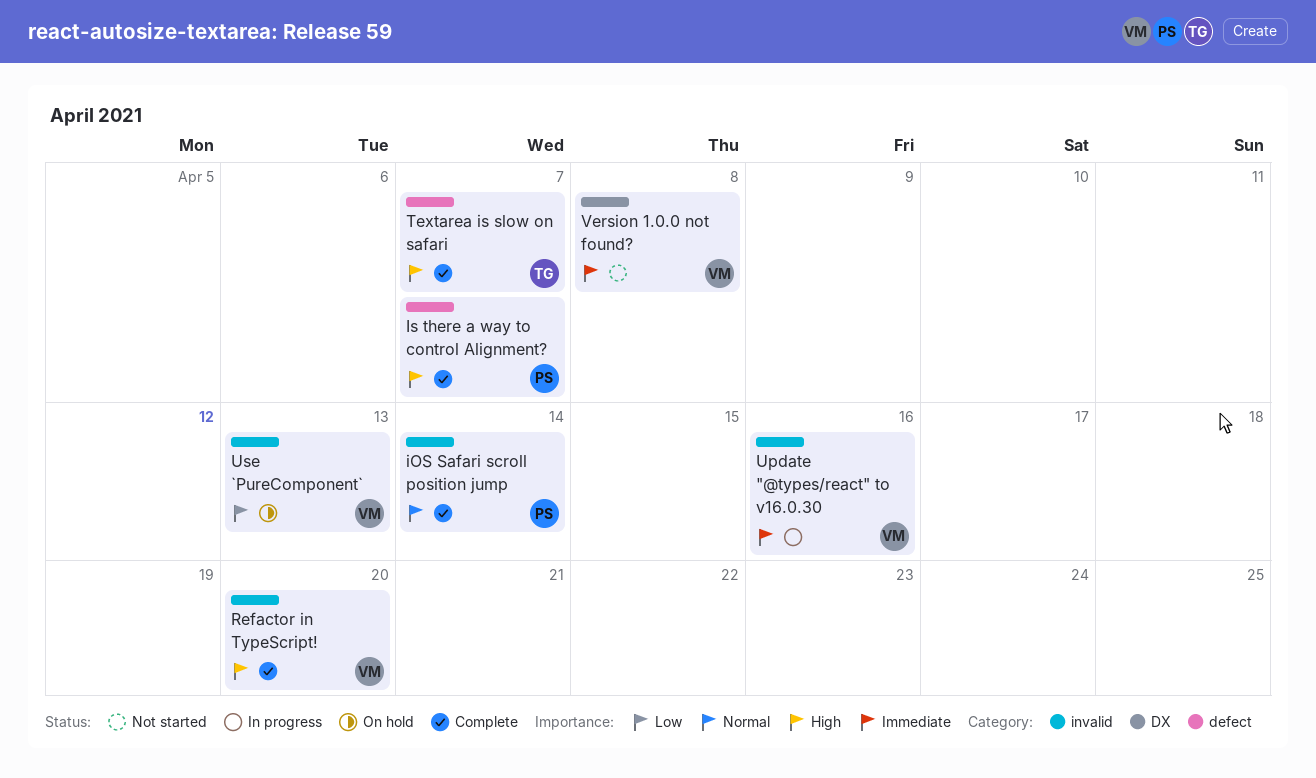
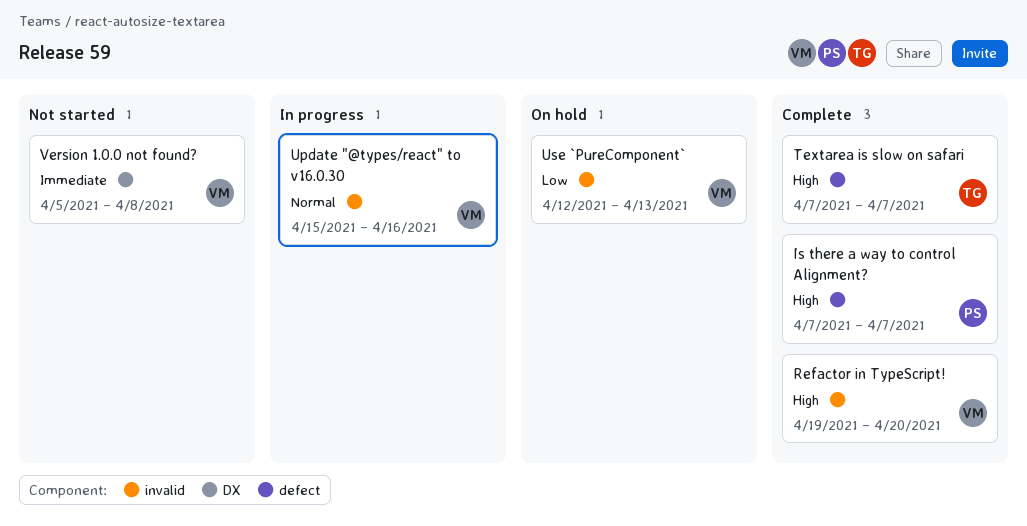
iOS Safari scroll position jump: present -> none
Update "@types/react" to v16.0.30, priority: Immediate -> Normal

